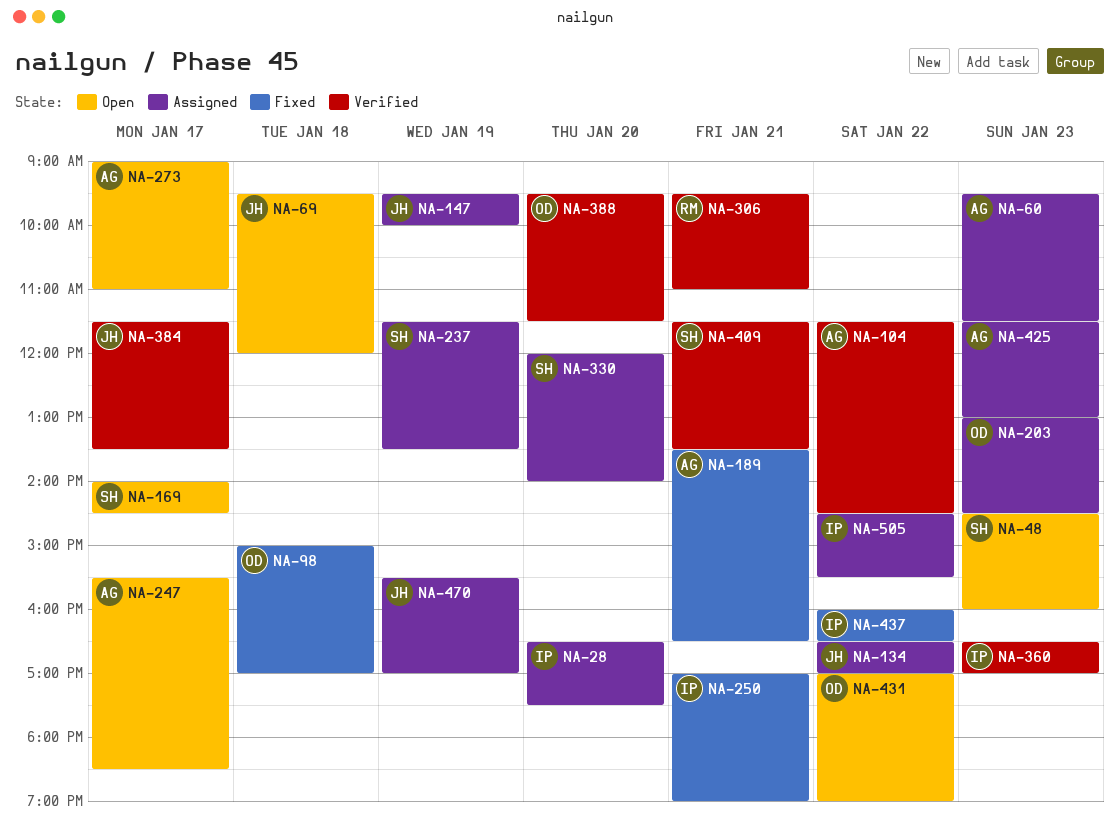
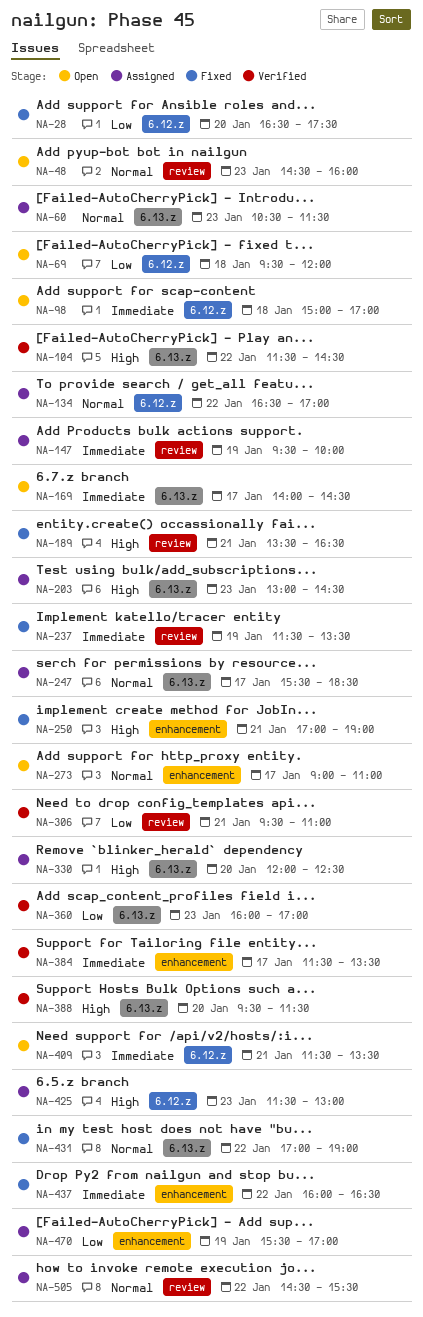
NA-28, status: Assigned -> Fixed
NA-60, begins: 09:30 -> 10:30
NA-98, status: Fixed -> Open
NA-237, status: Assigned -> Fixed
NA-247, status: Open -> Assigned
NA-330, ends: 14:00 -> 12:30
NA-360, begins: 16:30 -> 16:00
NA-409, status: Verified -> Open
NA-431, status: Open -> Fixed

